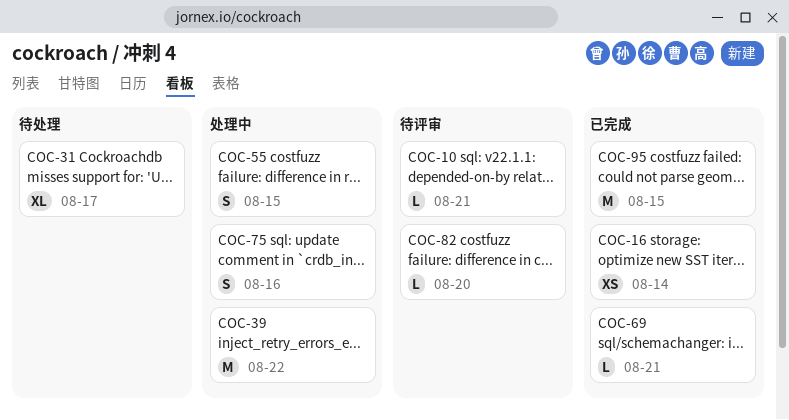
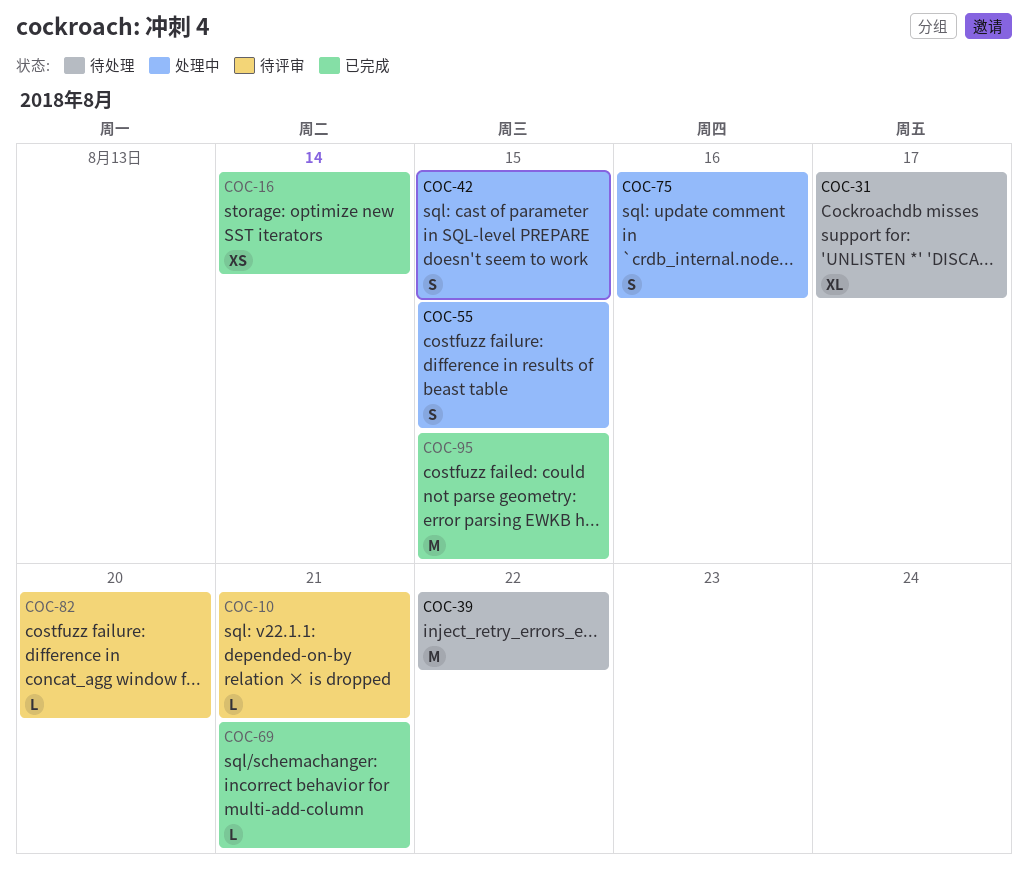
COC-39, status: 处理中 -> 待处理
COC-42: none -> present

